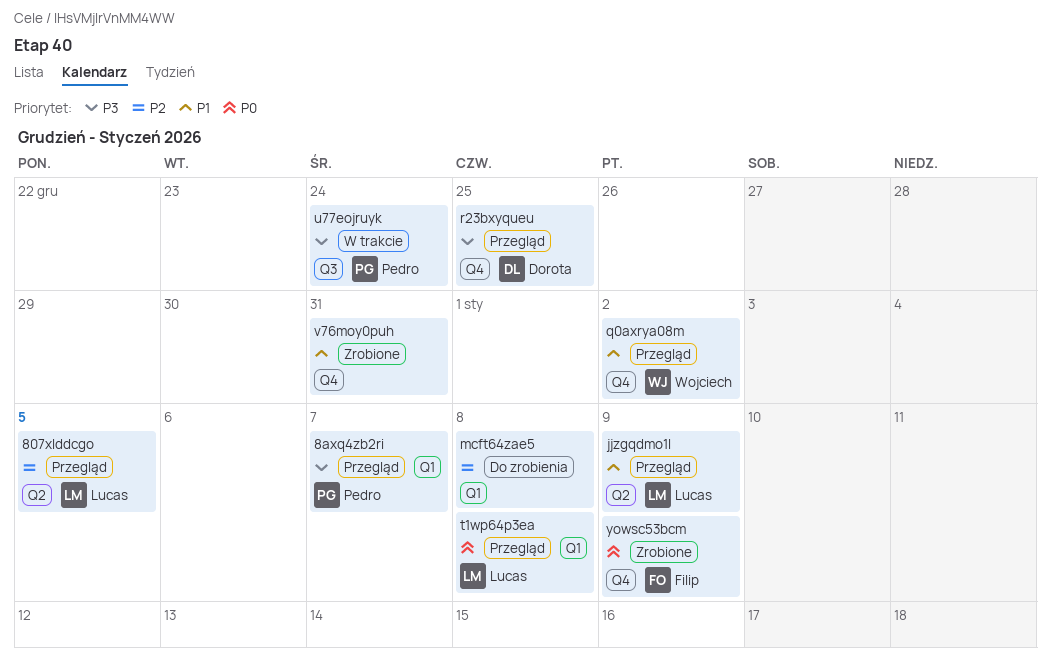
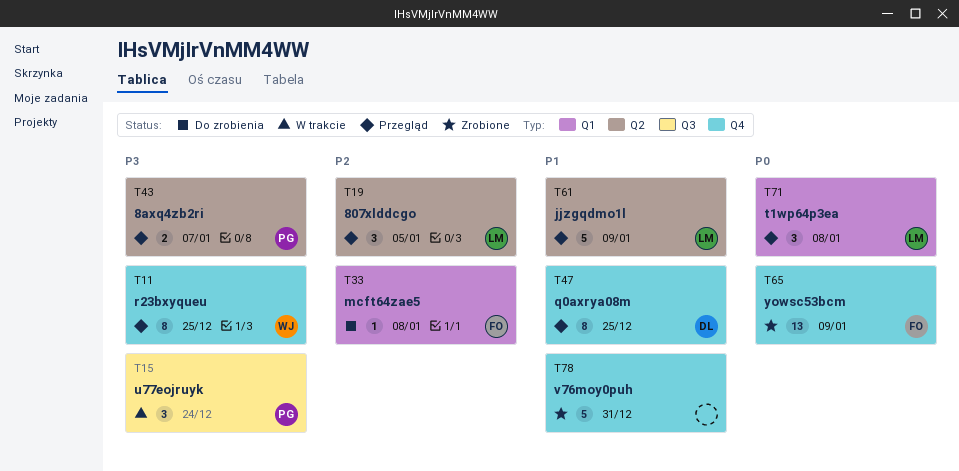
8axq4zb2ri, label: Q1 -> Q2
mcft64zae5, owner: none -> Filip
q0axrya08m, owner: Wojciech -> Dorota
q0axrya08m, due: Jan 2 -> Dec 25
r23bxyqueu, owner: Dorota -> Wojciech

